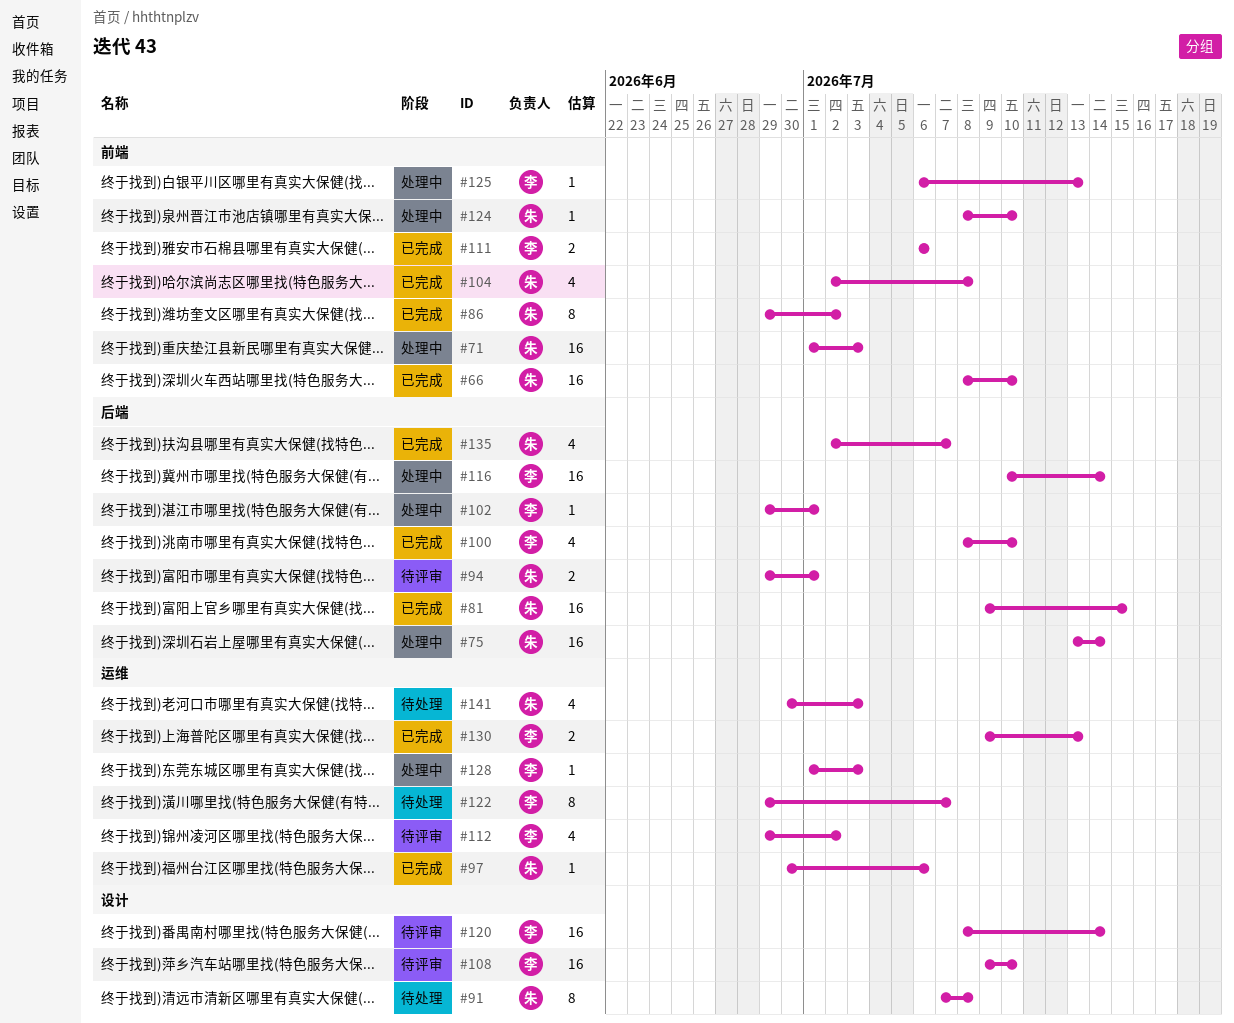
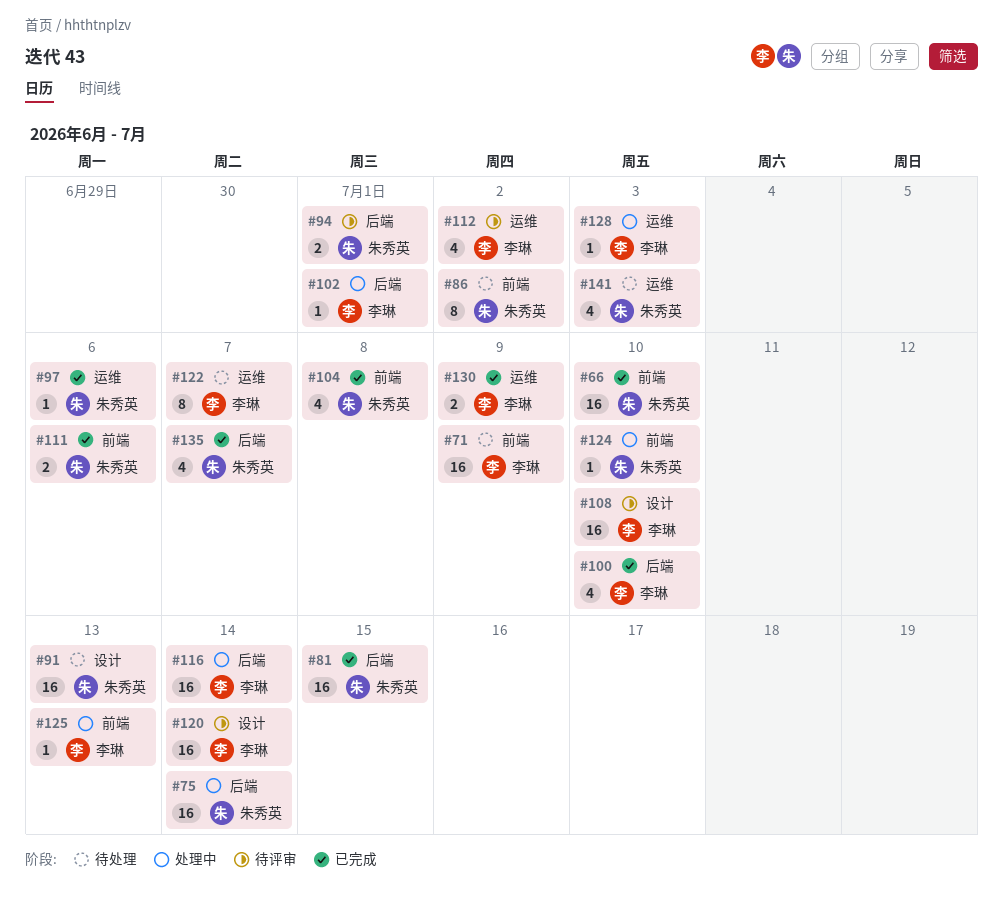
#71, status: 处理中 -> 待处理
#71, owner: 朱秀英 -> 李琳
#71, due: Jul 3 -> Jul 9
#86, status: 已完成 -> 待处理
#91, estimate: 8 -> 16
#91, due: Jul 8 -> Jul 13
#111, owner: 李琳 -> 朱秀英
#130, due: Jul 13 -> Jul 9

